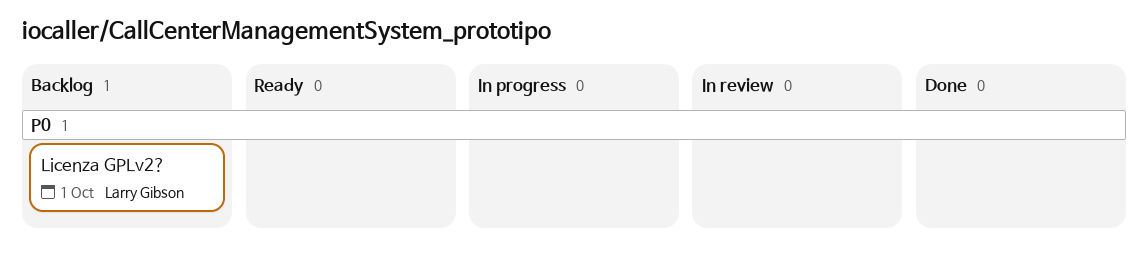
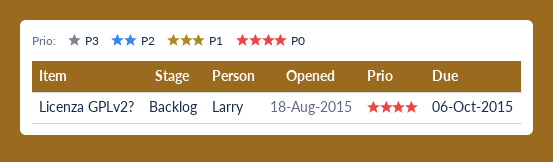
Licenza GPLv2?, due: Oct 1 -> Oct 6

